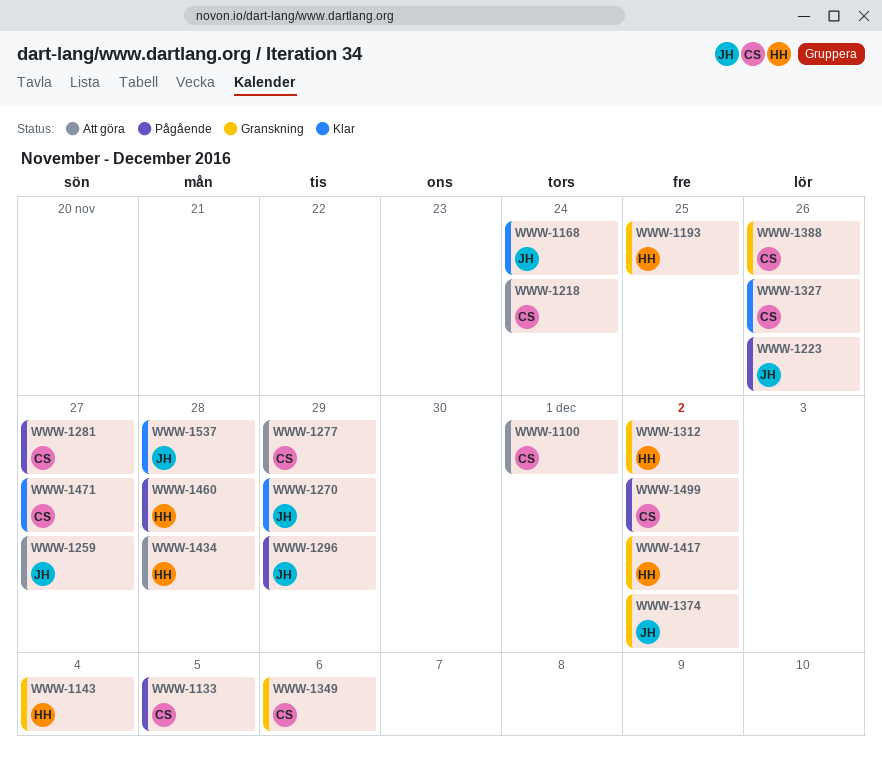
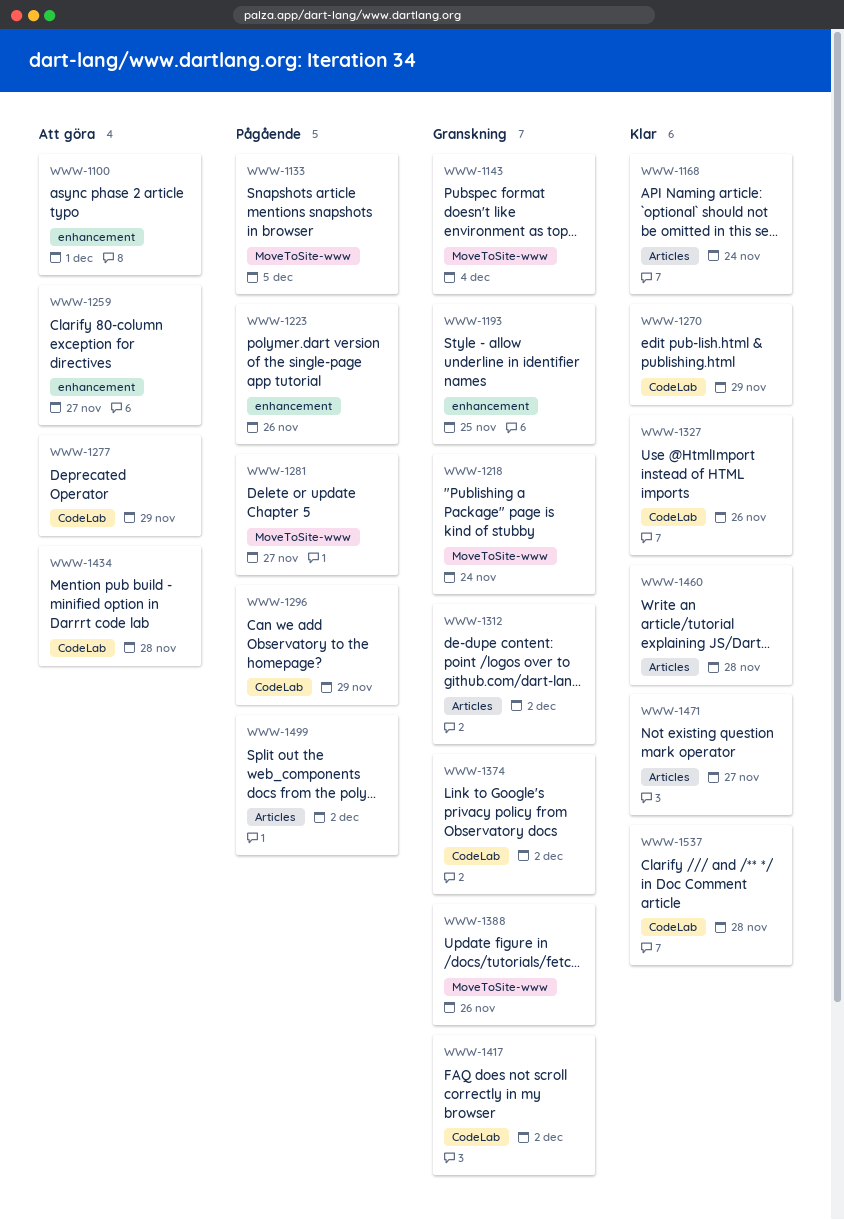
WWW-1218, status: Att göra -> Granskning
WWW-1349: present -> none
WWW-1460, status: Pågående -> Klar

